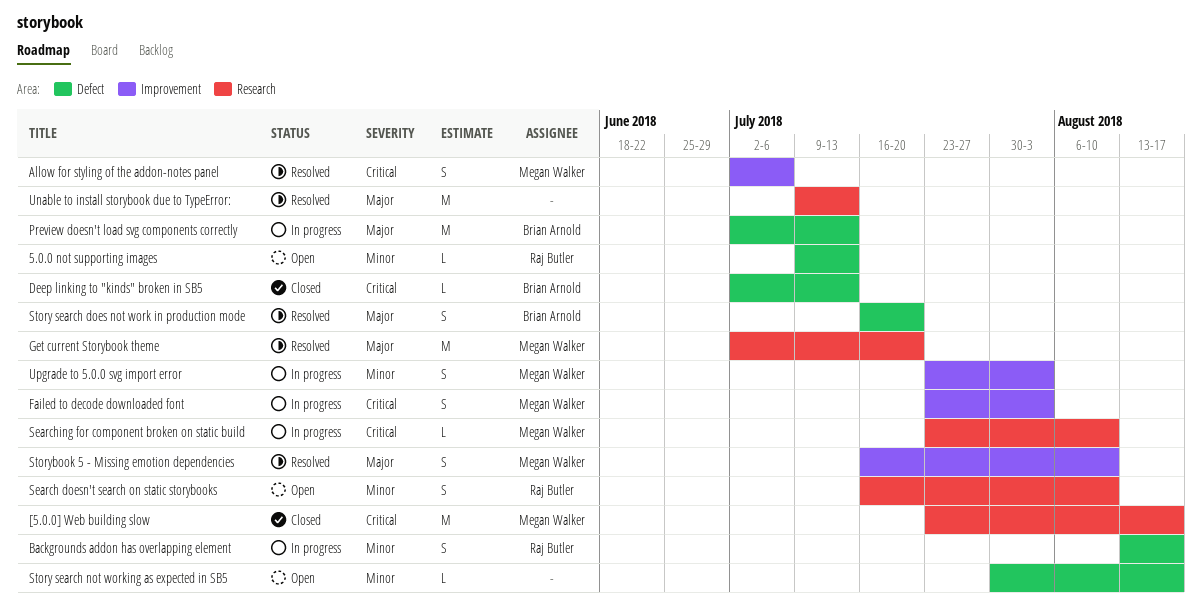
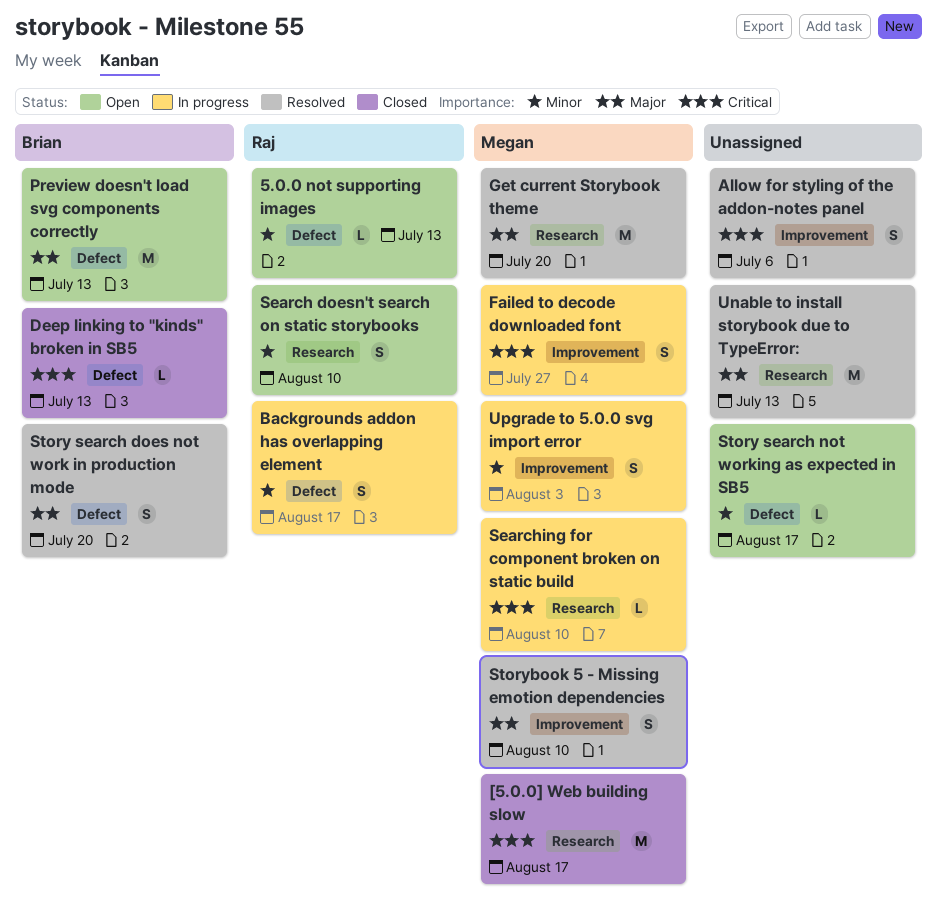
Allow for styling of the addon-notes panel, owner: Megan Walker -> none
Failed to decode downloaded font, due: Aug 3 -> Jul 27
Preview doesn't load svg components correctly, status: In progress -> Open

